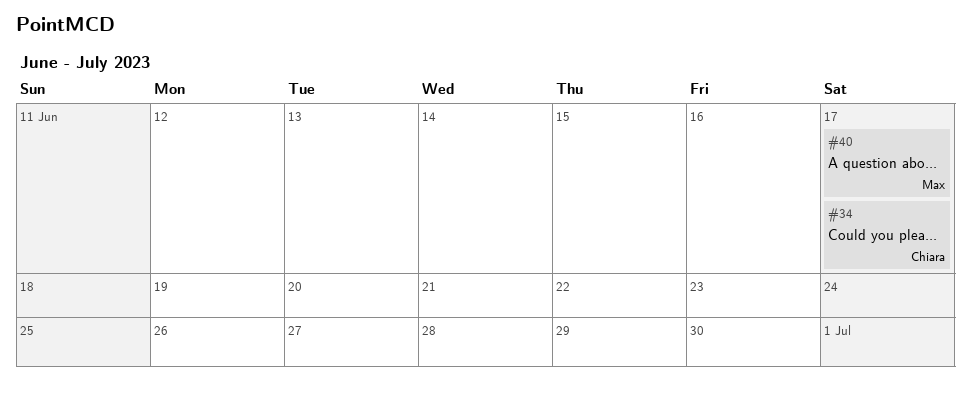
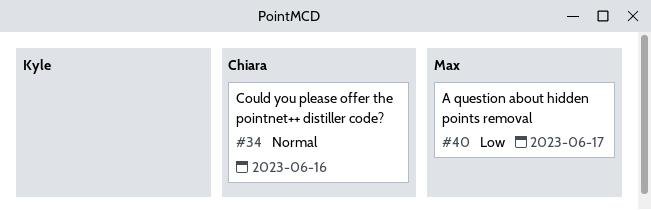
#34, due: Jun 17 -> Jun 16

